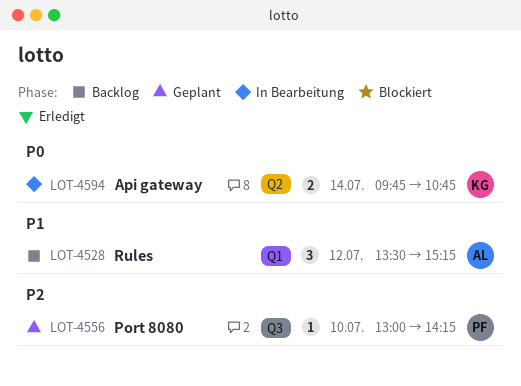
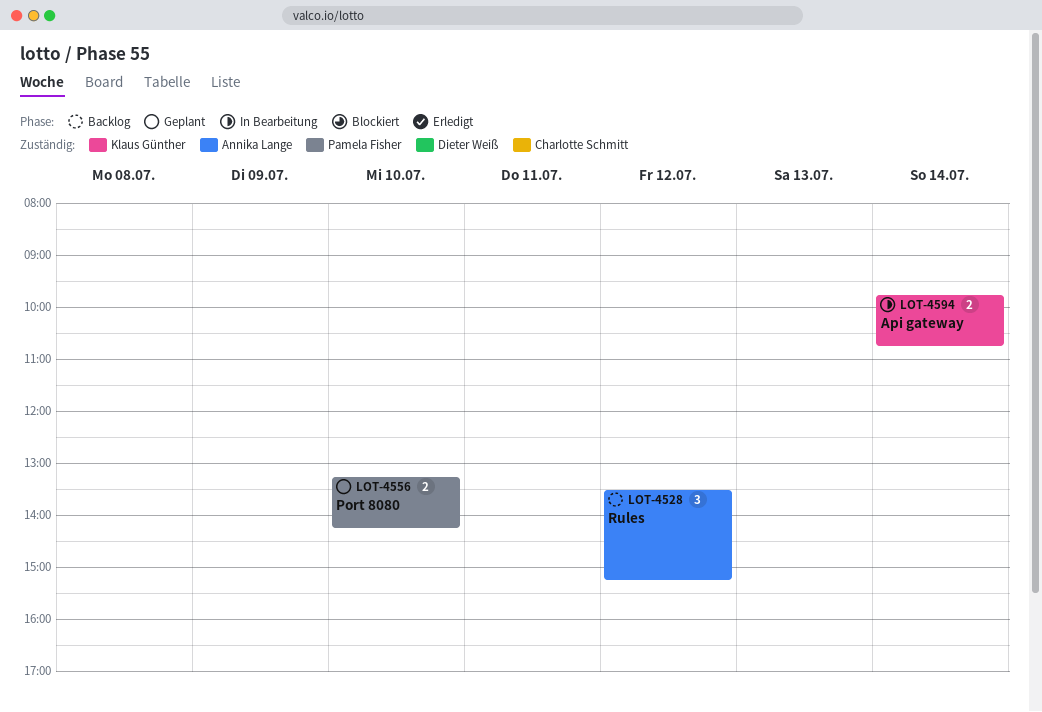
LOT-4556, estimate: 1 -> 2
LOT-4556, begins: 13:00 -> 13:15

